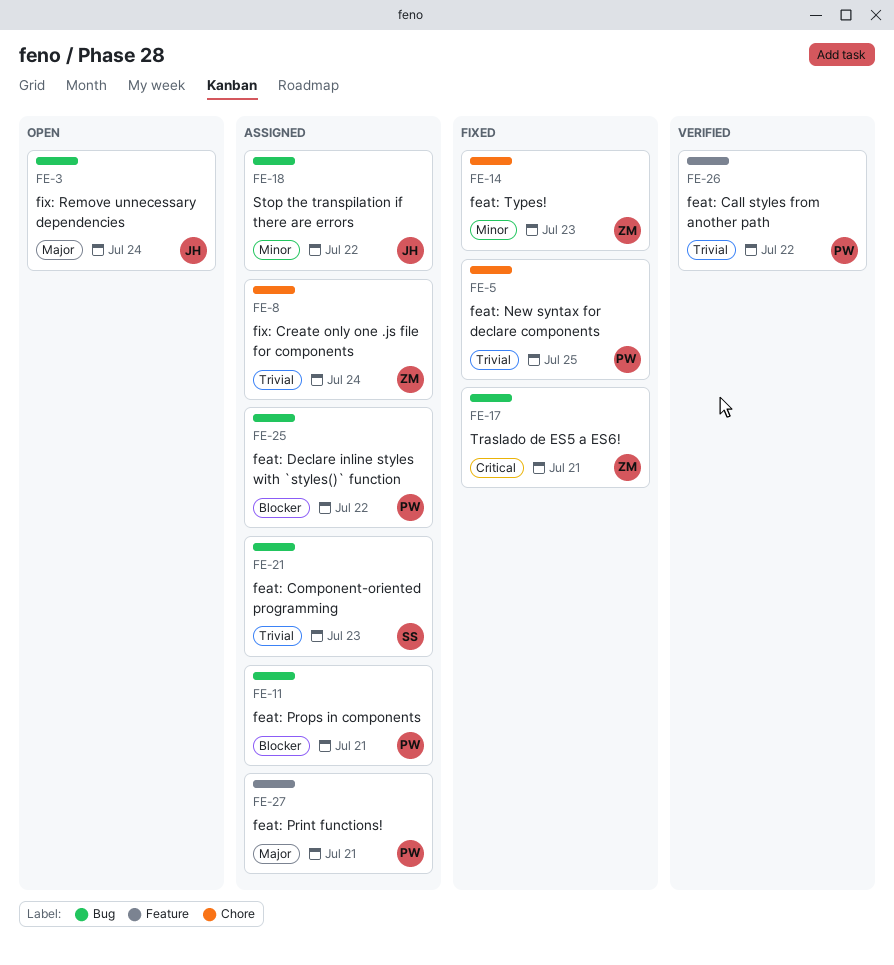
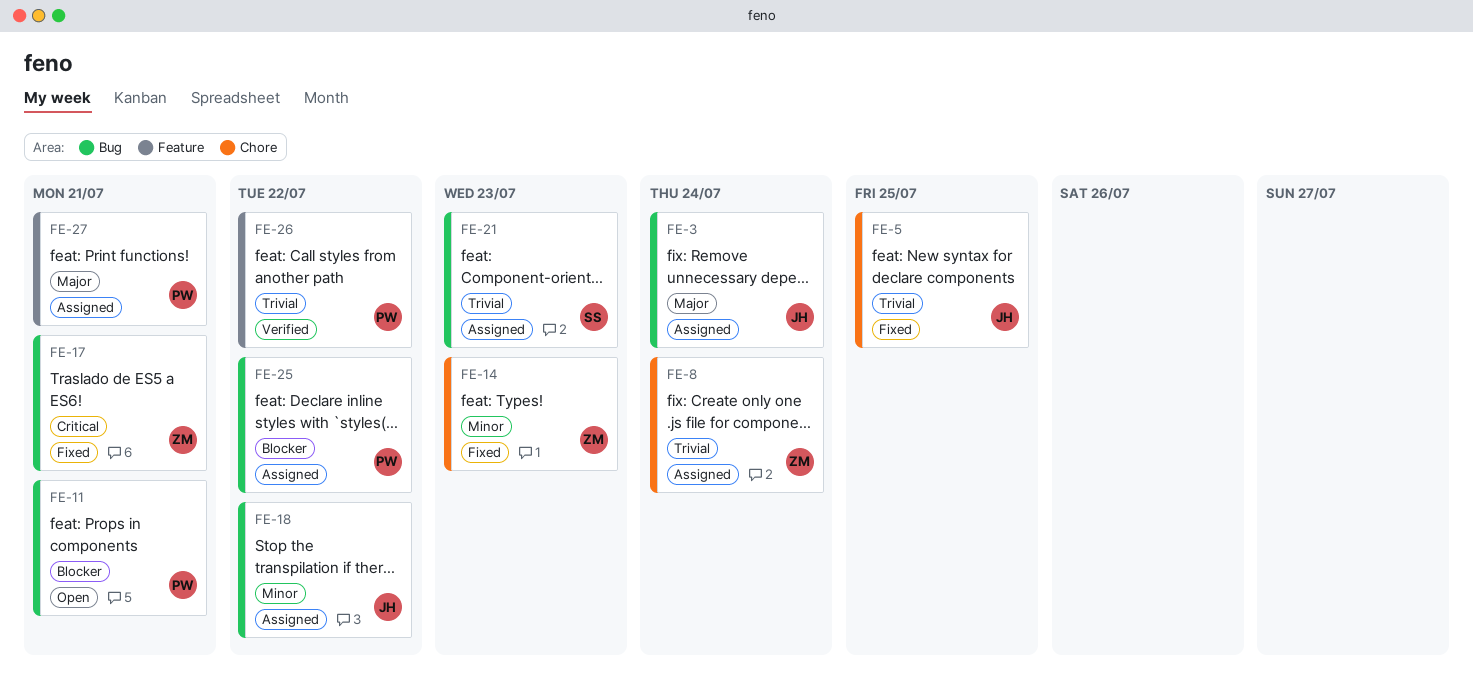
FE-3, status: Open -> Assigned
FE-5, owner: PW -> JH
FE-11, status: Assigned -> Open

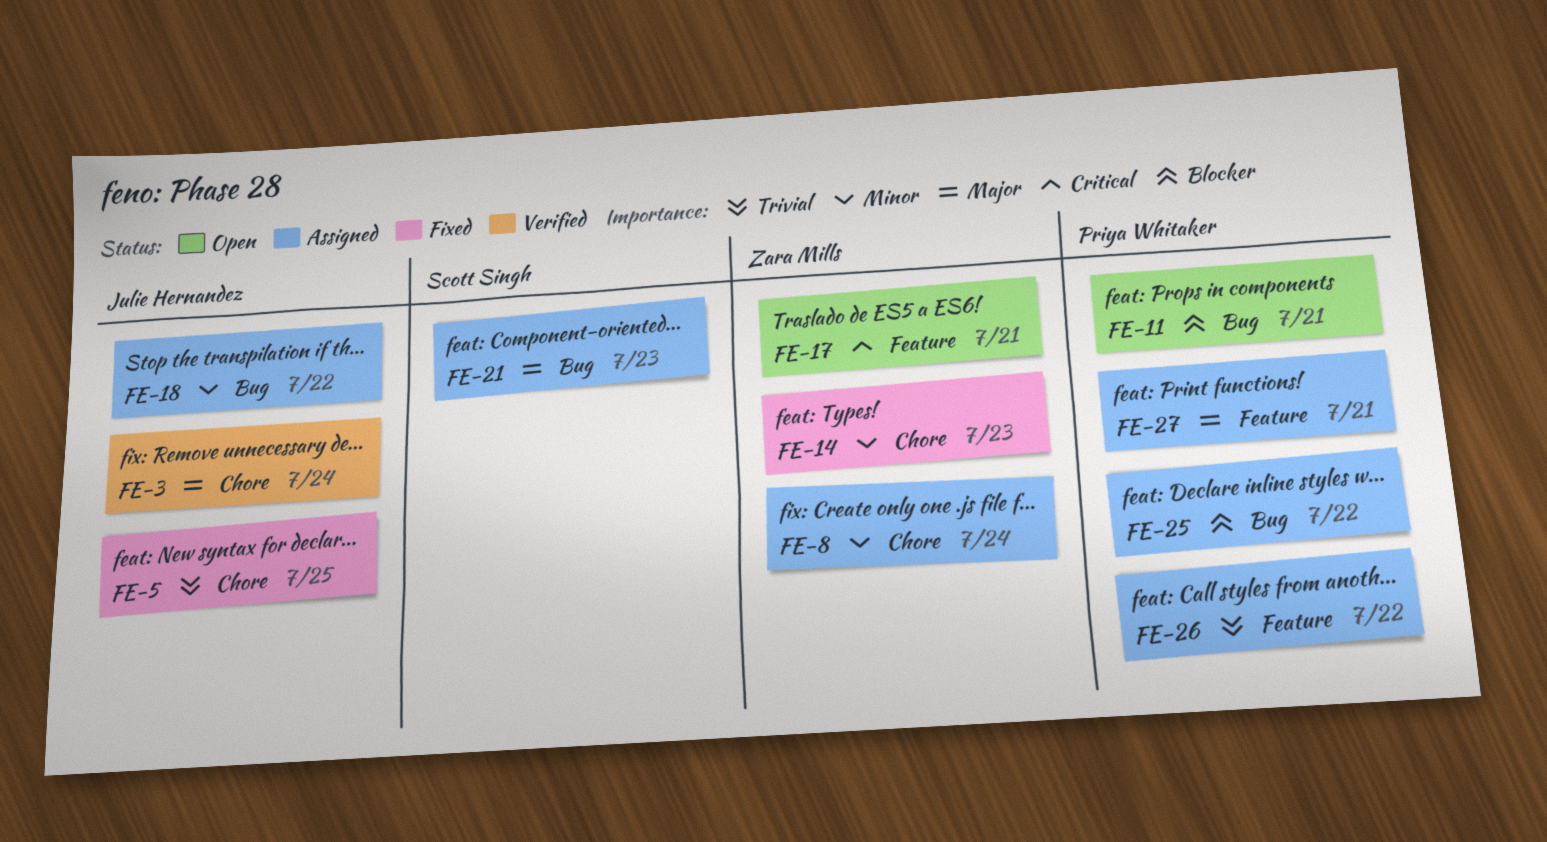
FE-3, status: Assigned -> Verified
FE-3, label: Bug -> Chore
FE-8, priority: Trivial -> Minor
FE-17, status: Fixed -> Open
FE-17, label: Bug -> Feature
FE-21, priority: Trivial -> Major
FE-26, status: Verified -> Assigned

